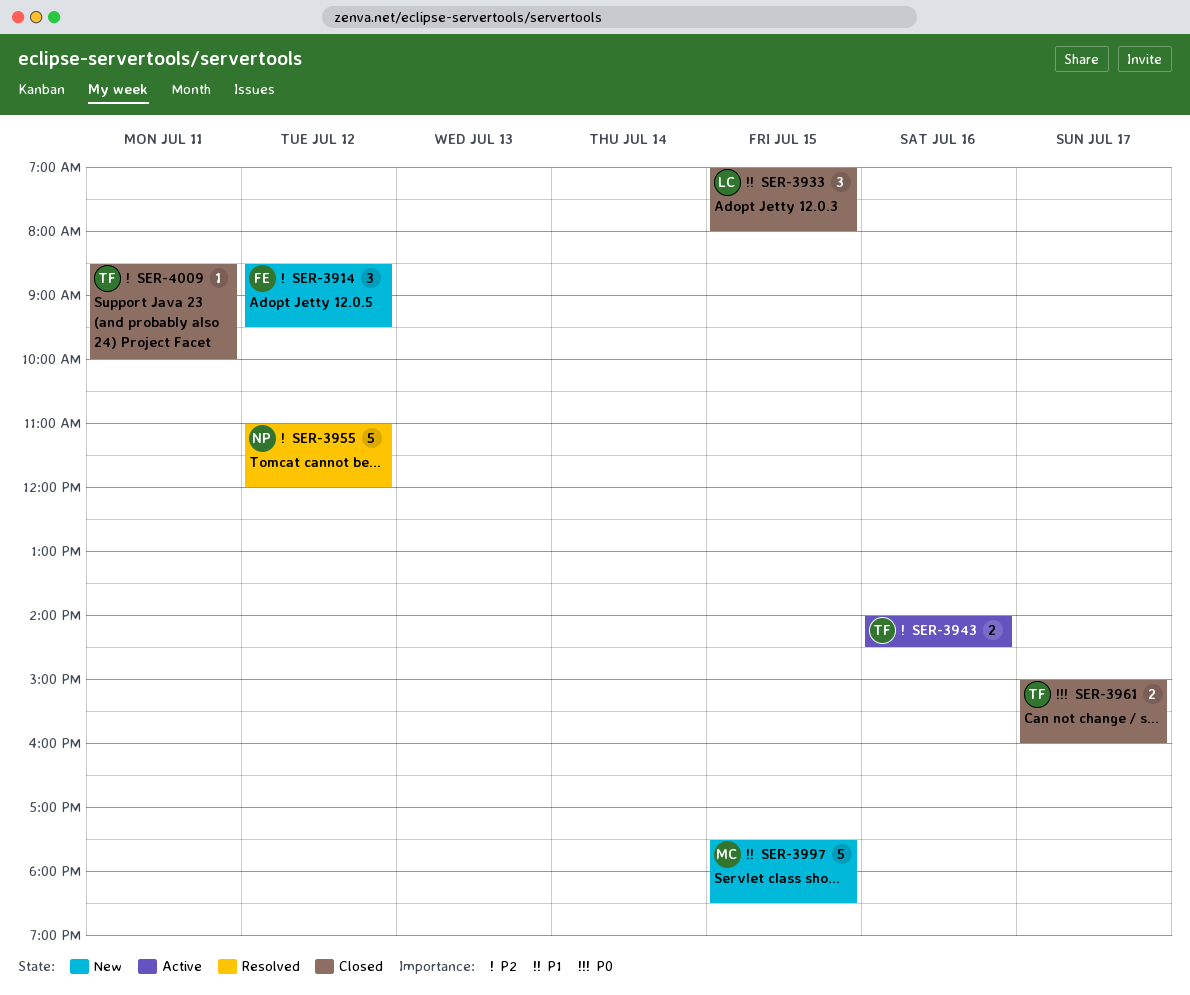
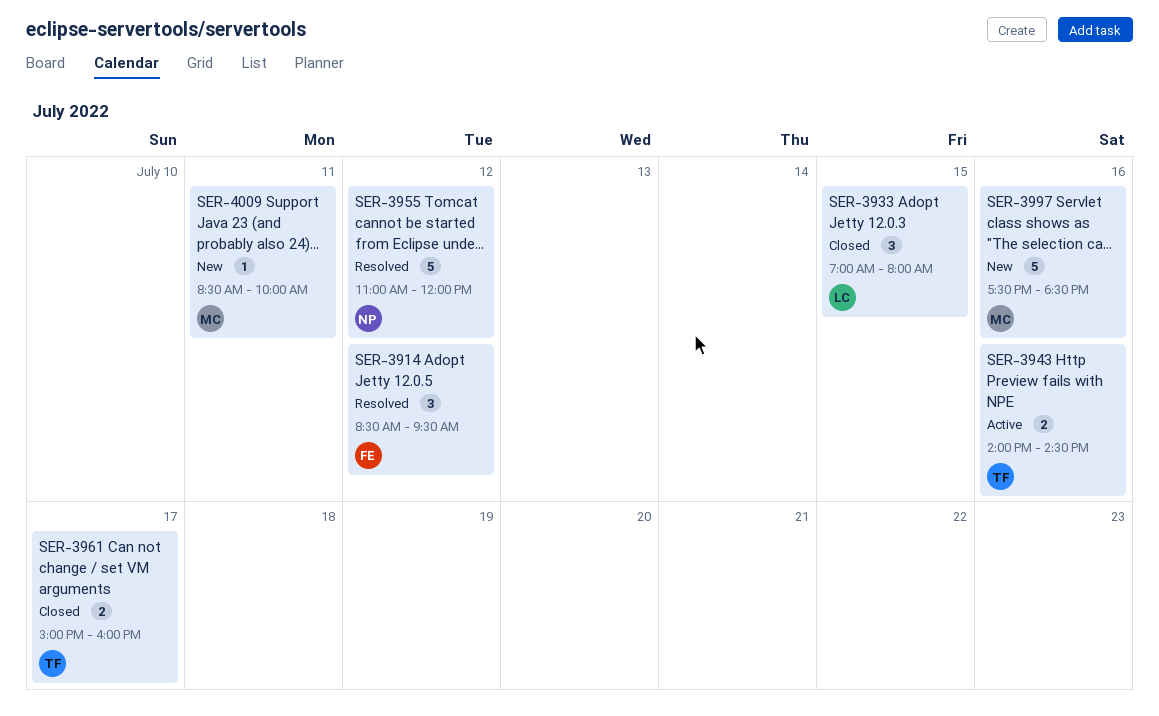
SER-3914, status: New -> Resolved
SER-3997, day: Jul 15 -> Jul 16
SER-4009, status: Closed -> New
SER-4009, owner: TF -> MC

